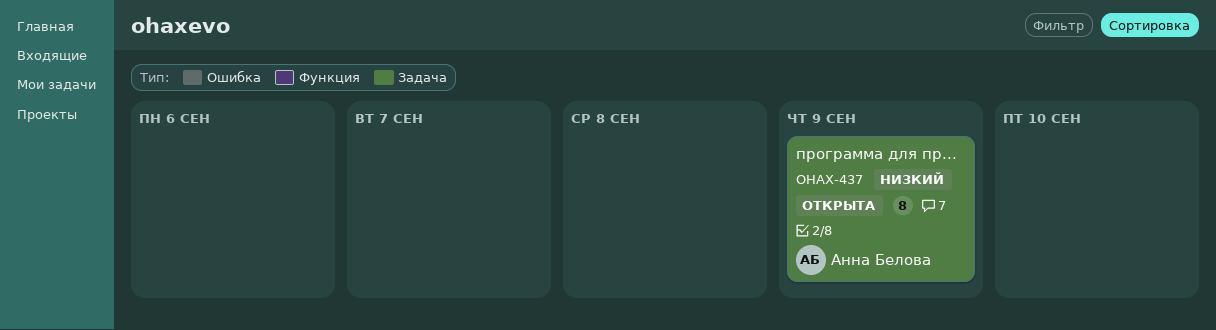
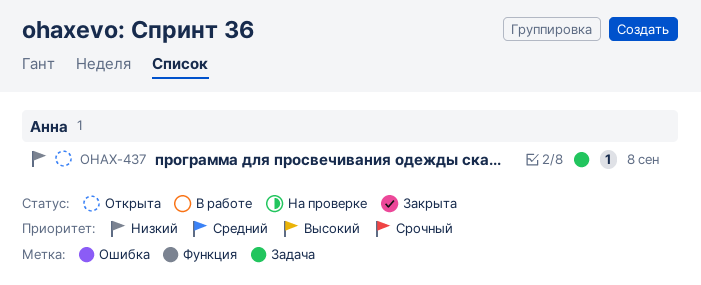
OHAX-437, estimate: 8 -> 1
OHAX-437, due: Sep 9 -> Sep 8

